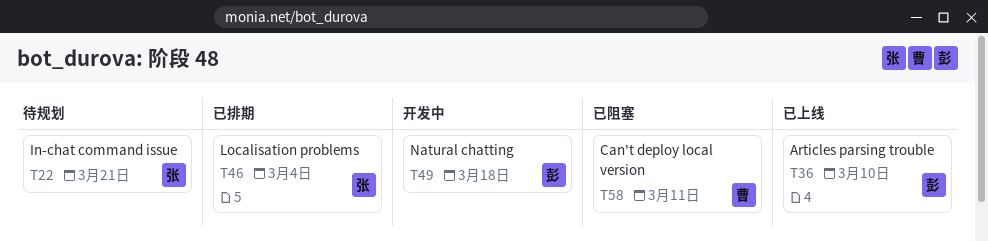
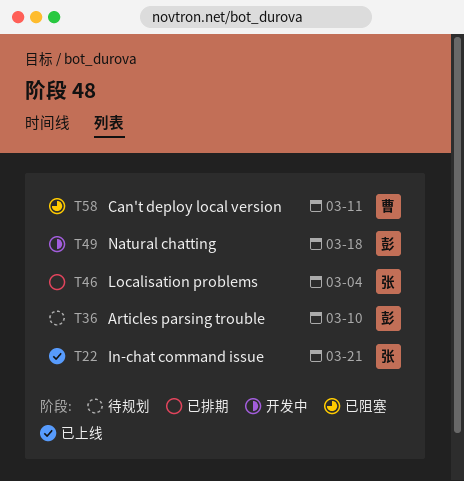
T22, status: 待规划 -> 已上线
T36, status: 已上线 -> 待规划

